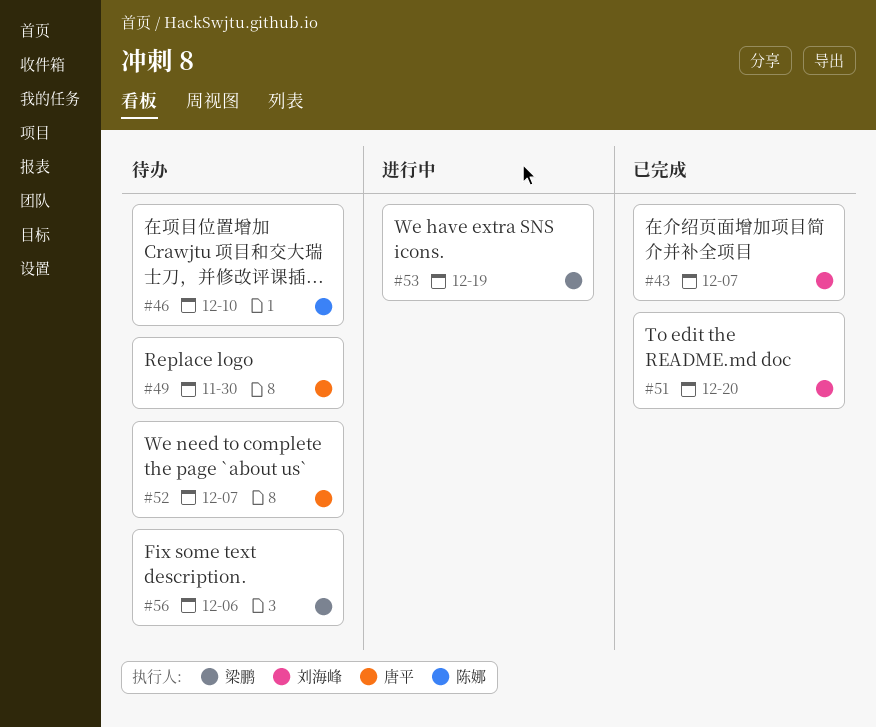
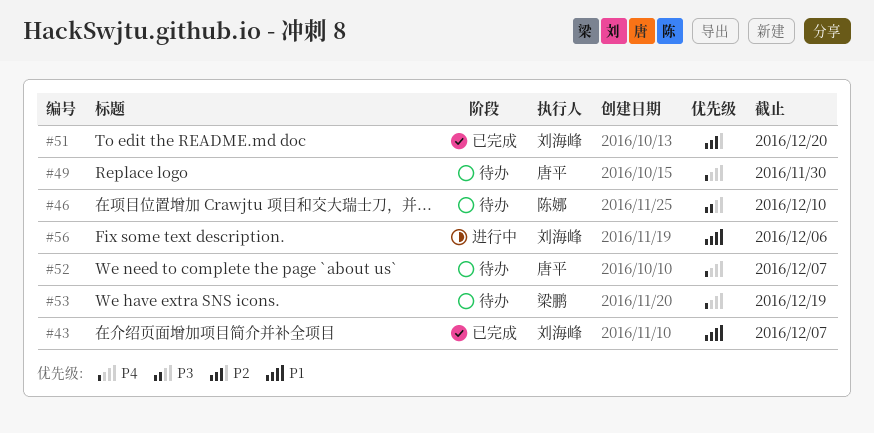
#53, status: 进行中 -> 待办
#56, status: 待办 -> 进行中
#56, owner: 梁鹏 -> 刘海峰

